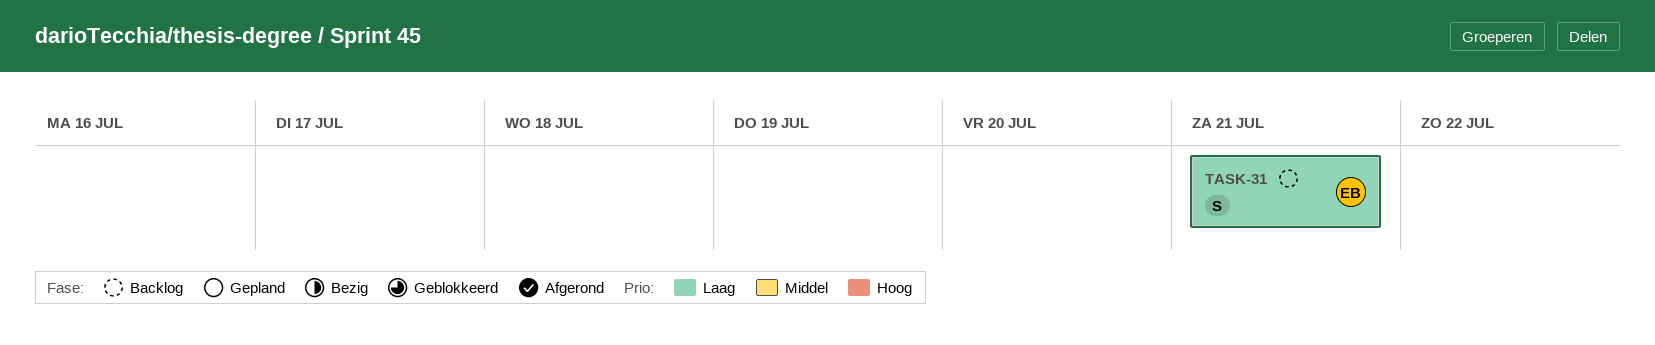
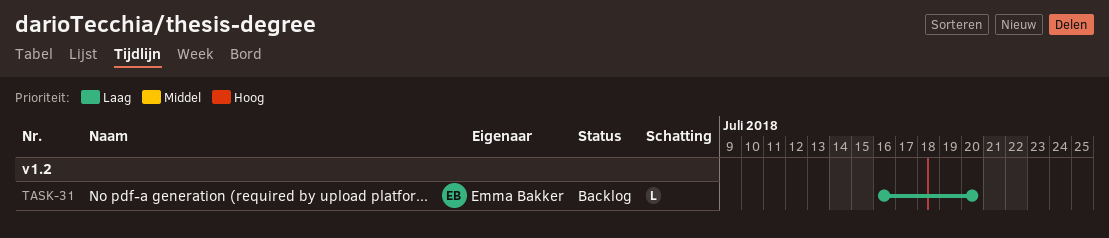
TASK-31, estimate: S -> L
TASK-31, due: Jul 21 -> Jul 20

